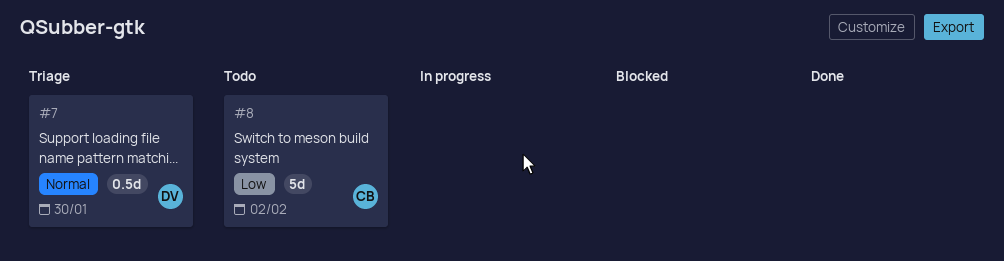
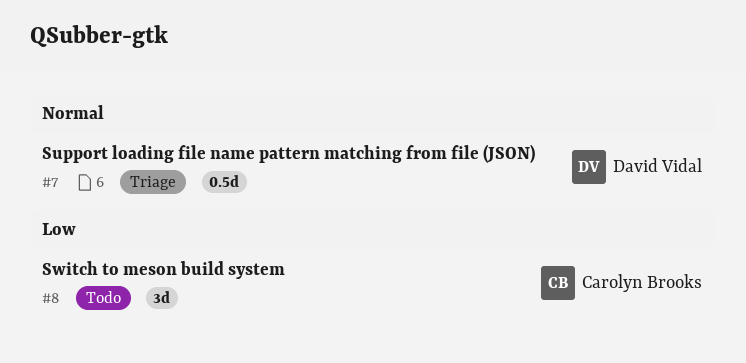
#8, estimate: 5d -> 3d

